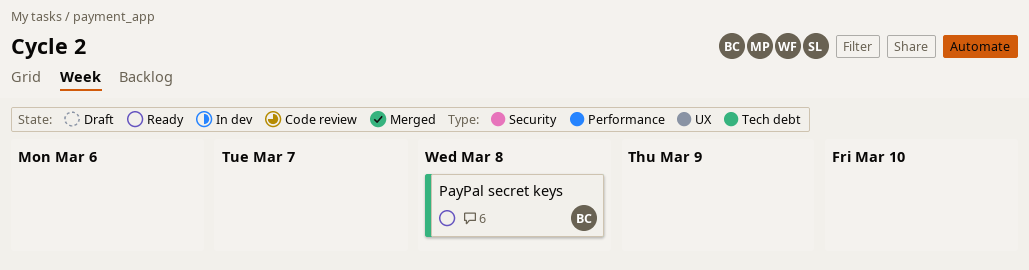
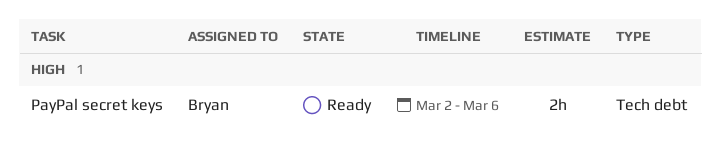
PayPal secret keys, due: Mar 8 -> Mar 6

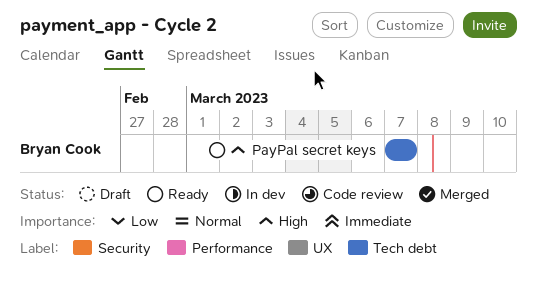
PayPal secret keys, start: Mar 2 -> Mar 7
PayPal secret keys, due: Mar 6 -> Mar 7

